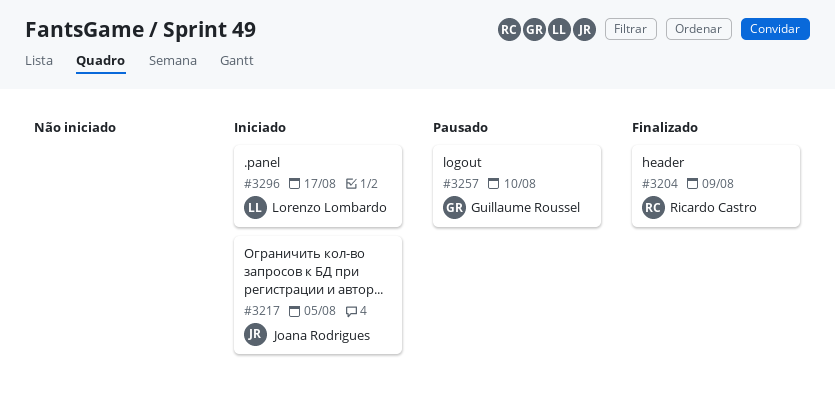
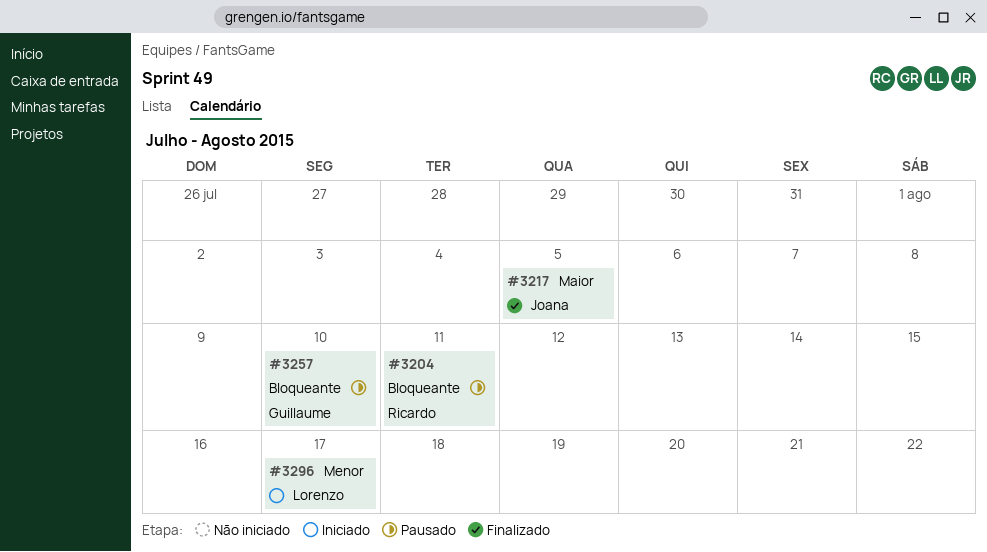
#3204, status: Finalizado -> Pausado
#3204, due: Aug 9 -> Aug 11
#3217, status: Iniciado -> Finalizado

